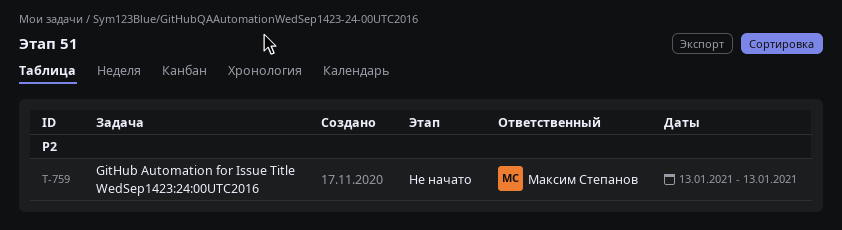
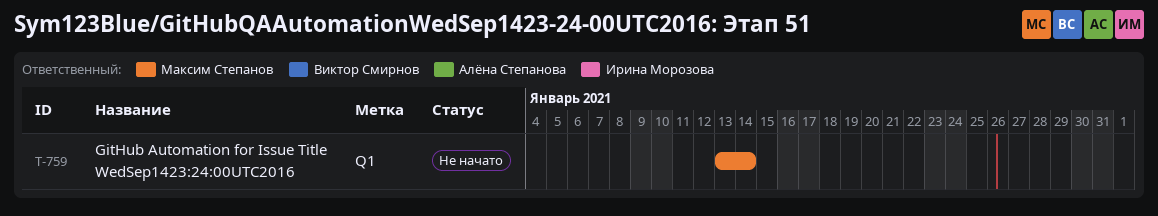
T-759, due: Jan 13 -> Jan 14

